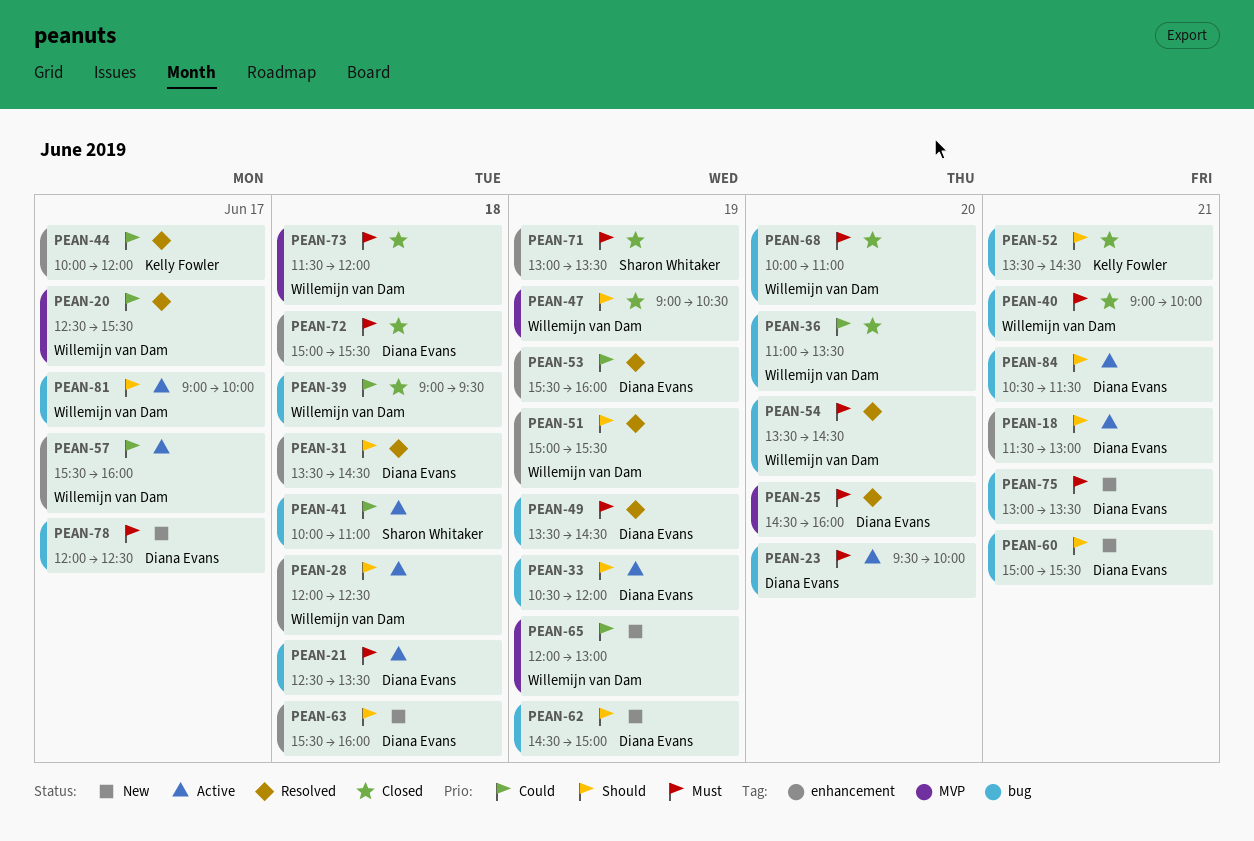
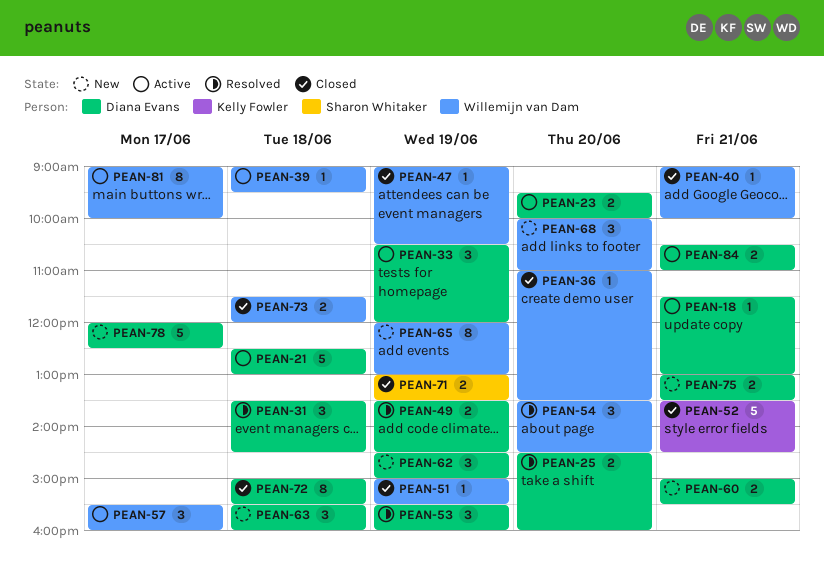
PEAN-20: present -> none
PEAN-21, ends: 13:30 -> 13:00
PEAN-28: present -> none
PEAN-39, status: Closed -> Active
PEAN-41: present -> none
PEAN-44: present -> none
PEAN-51, status: Resolved -> Closed
PEAN-68, status: Closed -> New
PEAN-84, ends: 11:30 -> 11:00

